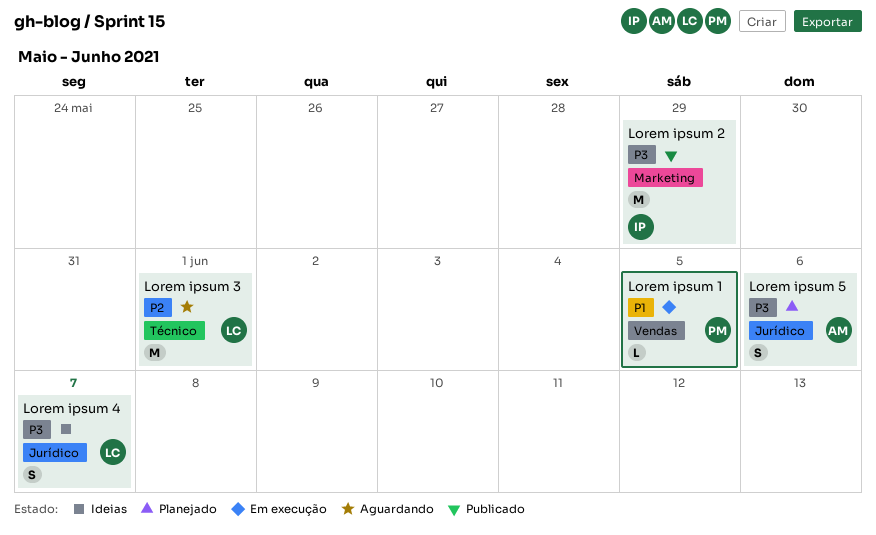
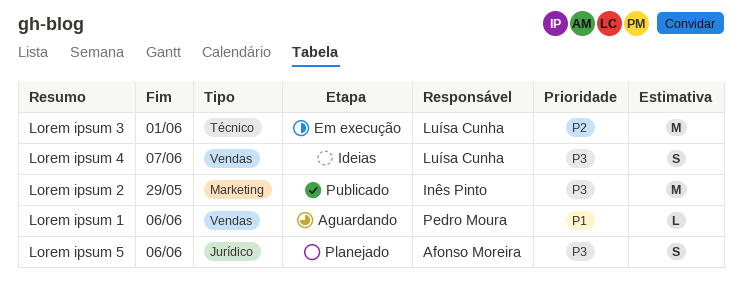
Lorem ipsum 1, status: Em execução -> Aguardando
Lorem ipsum 1, due: Jun 5 -> Jun 6
Lorem ipsum 3, status: Aguardando -> Em execução
Lorem ipsum 4, label: Jurídico -> Vendas

